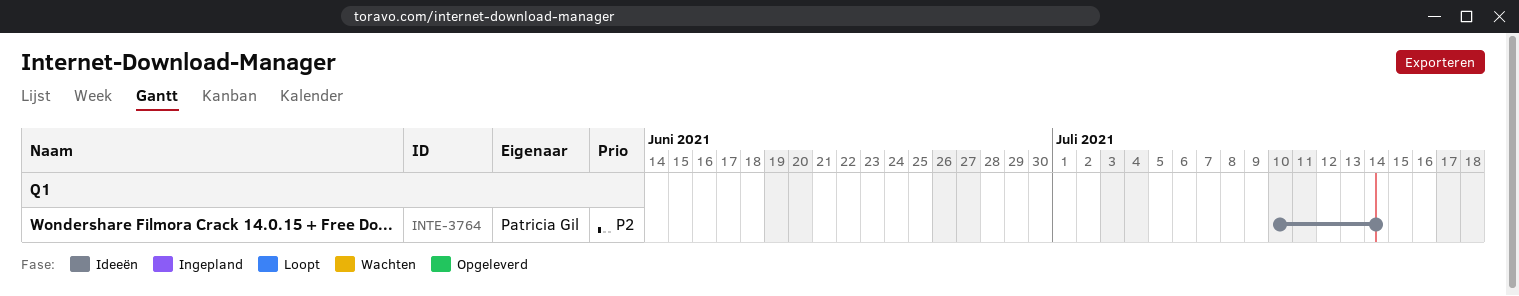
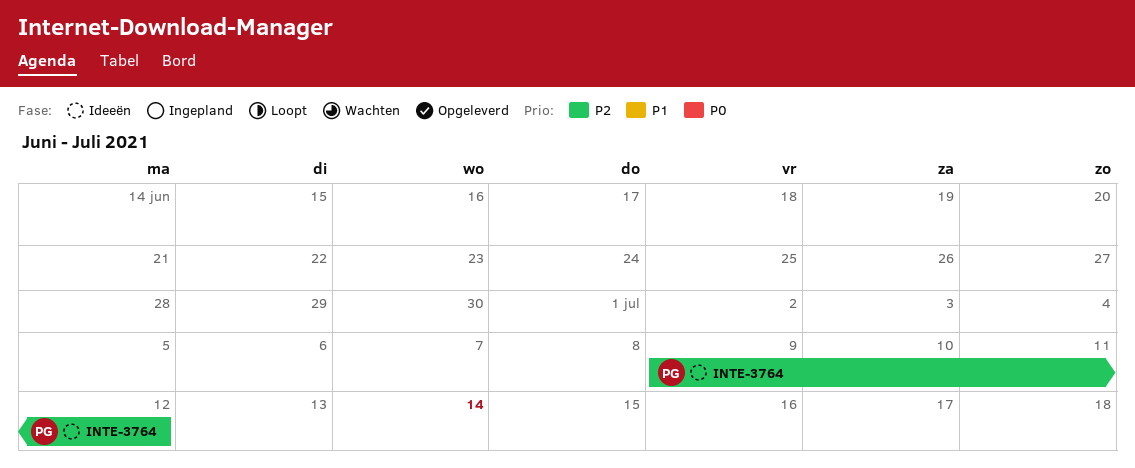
INTE-3764, start: Jul 10 -> Jul 9
INTE-3764, due: Jul 14 -> Jul 12

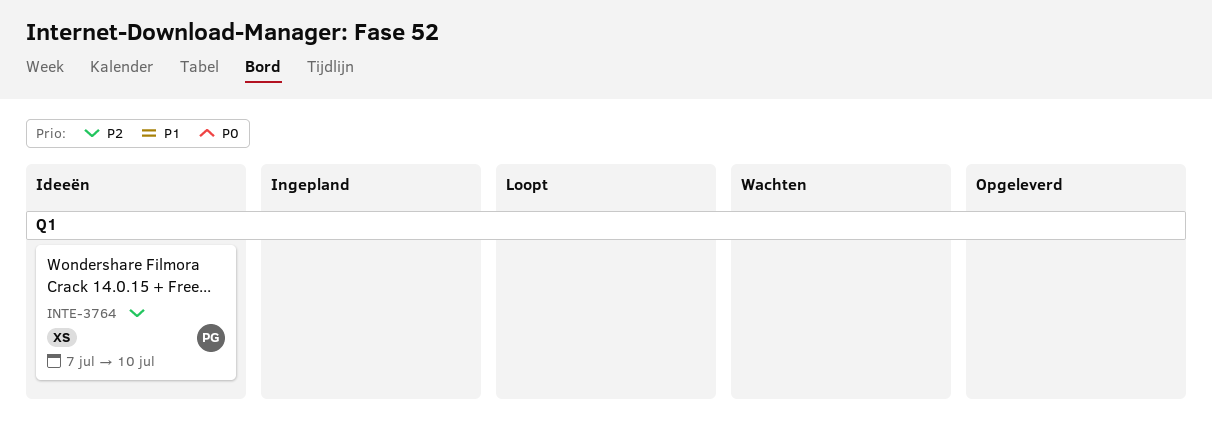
INTE-3764, start: Jul 9 -> Jul 7
INTE-3764, due: Jul 12 -> Jul 10

